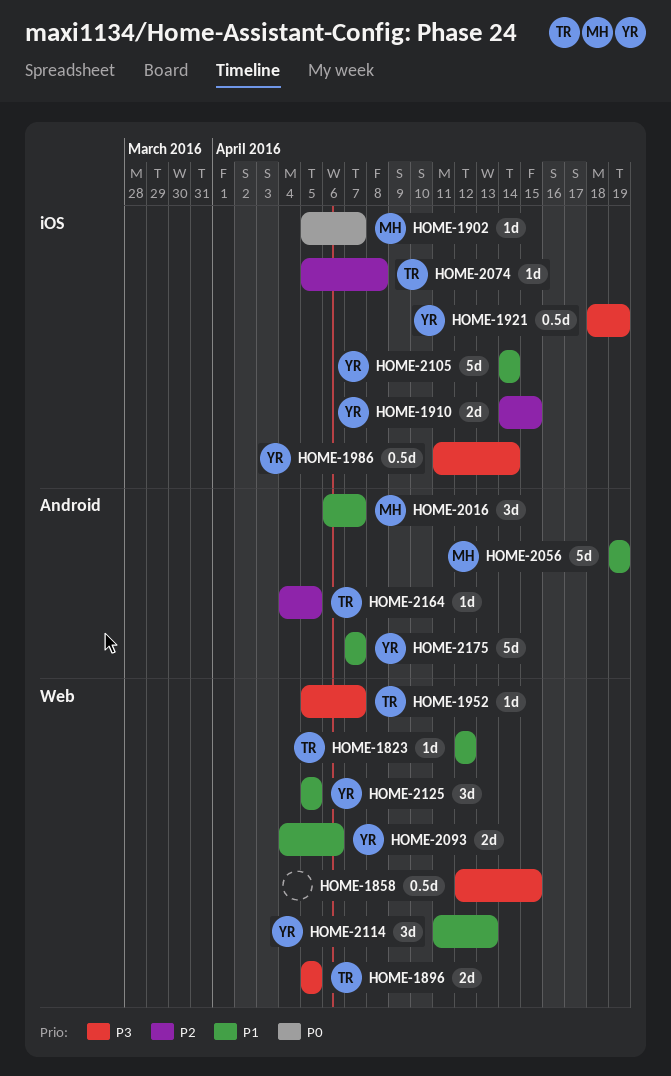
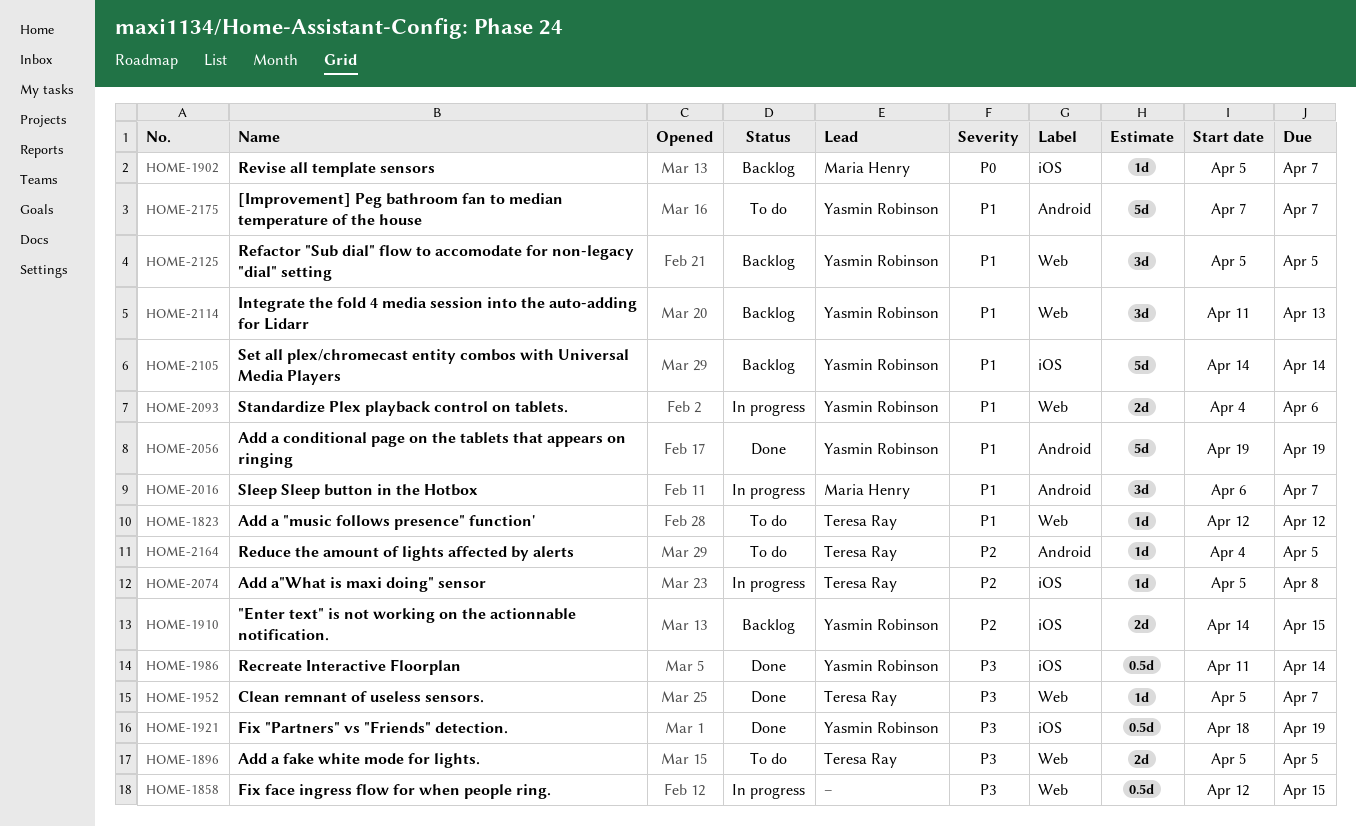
HOME-2056, owner: Maria Henry -> Yasmin Robinson

